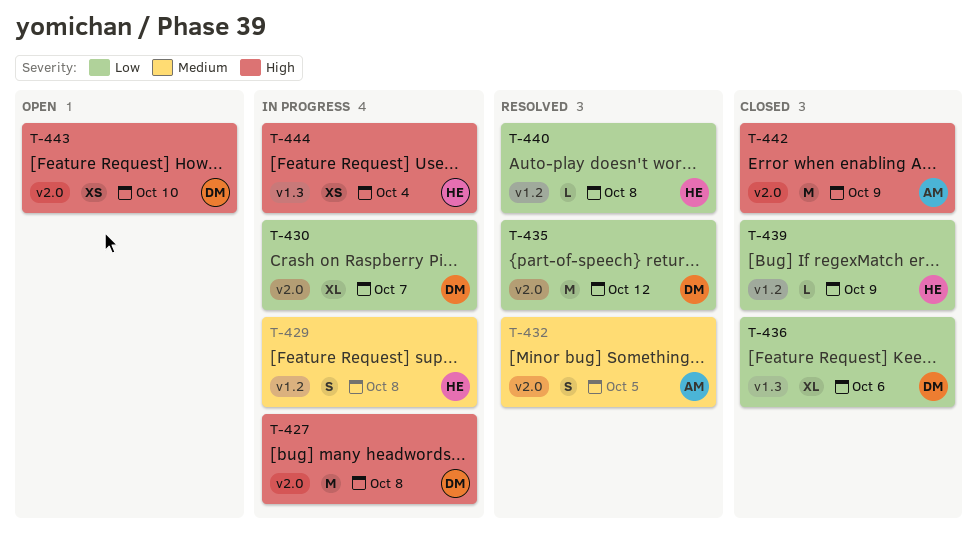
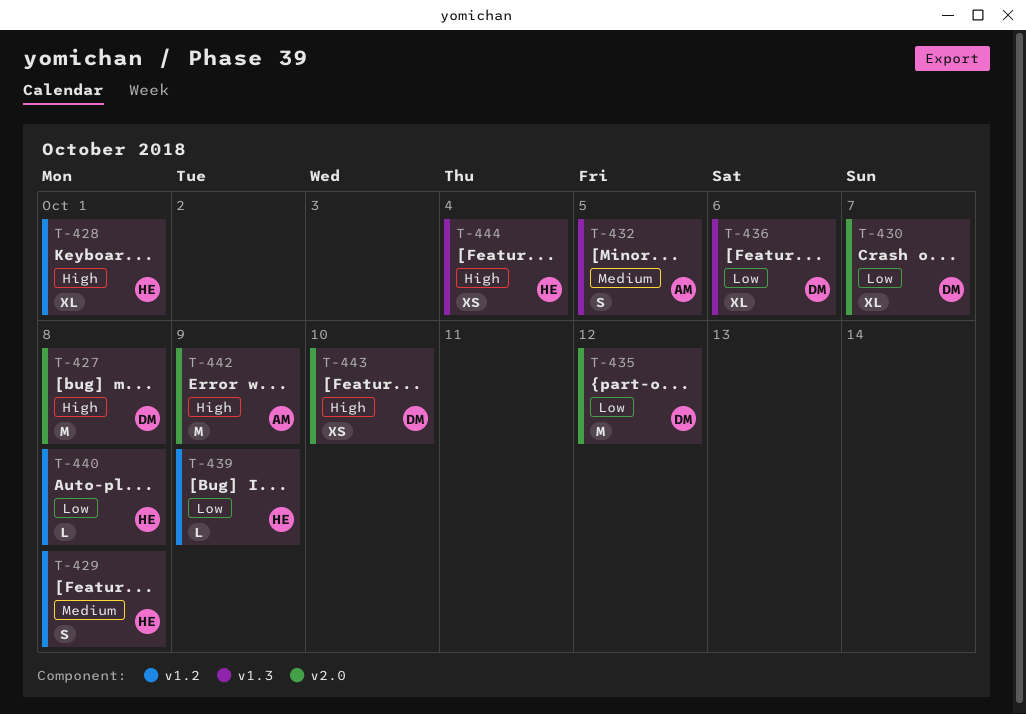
T-428: none -> present
T-432, label: v2.0 -> v1.3

